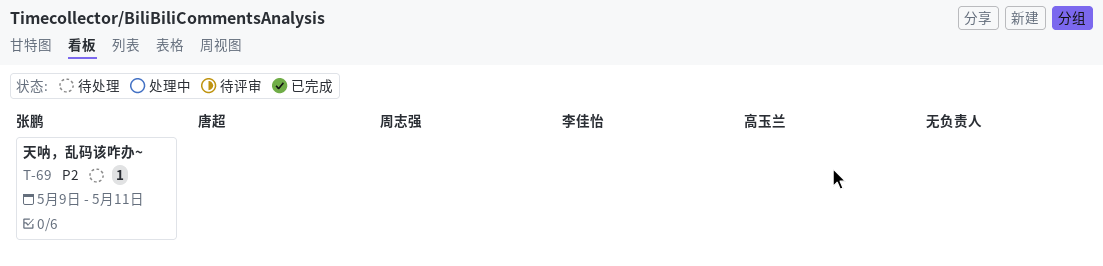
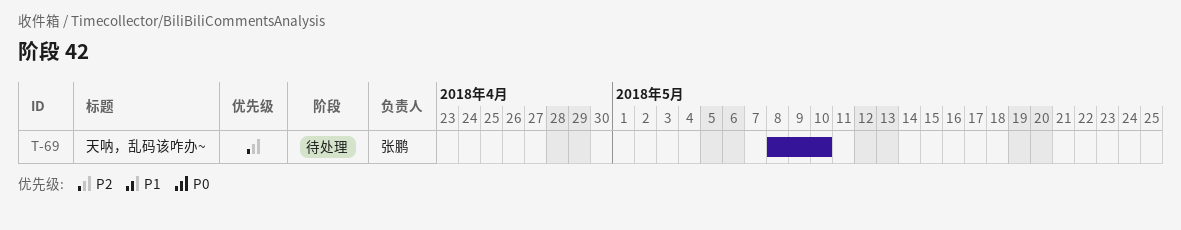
T-69, start: May 9 -> May 8
T-69, due: May 11 -> May 10

